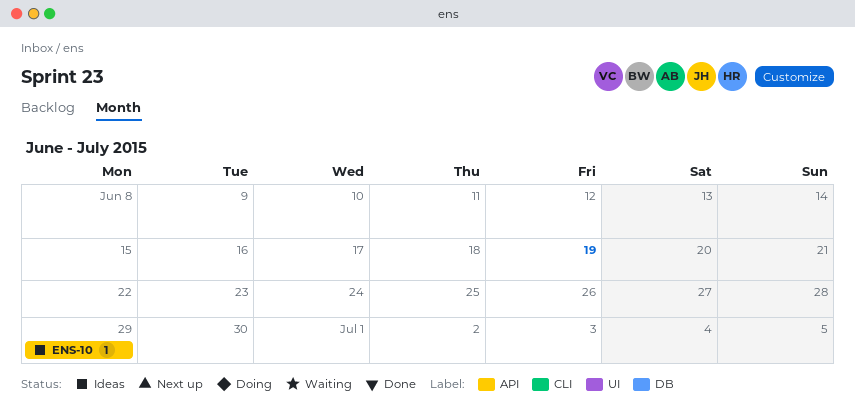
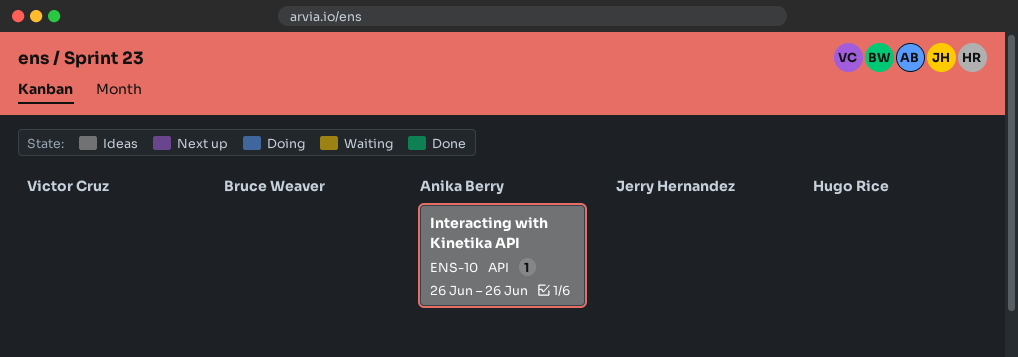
ENS-10, start: Jun 29 -> Jun 26
ENS-10, due: Jun 29 -> Jun 26

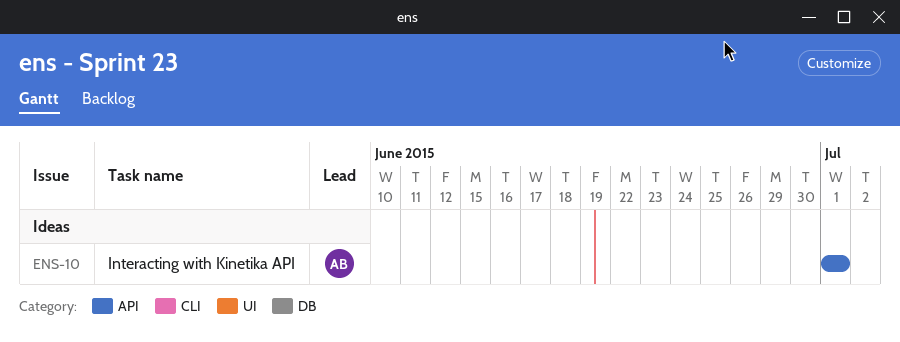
ENS-10, start: Jun 26 -> Jul 1
ENS-10, due: Jun 26 -> Jul 1

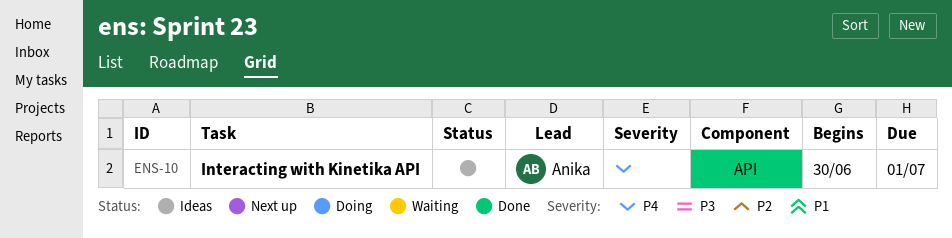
ENS-10, start: Jul 1 -> Jun 30

